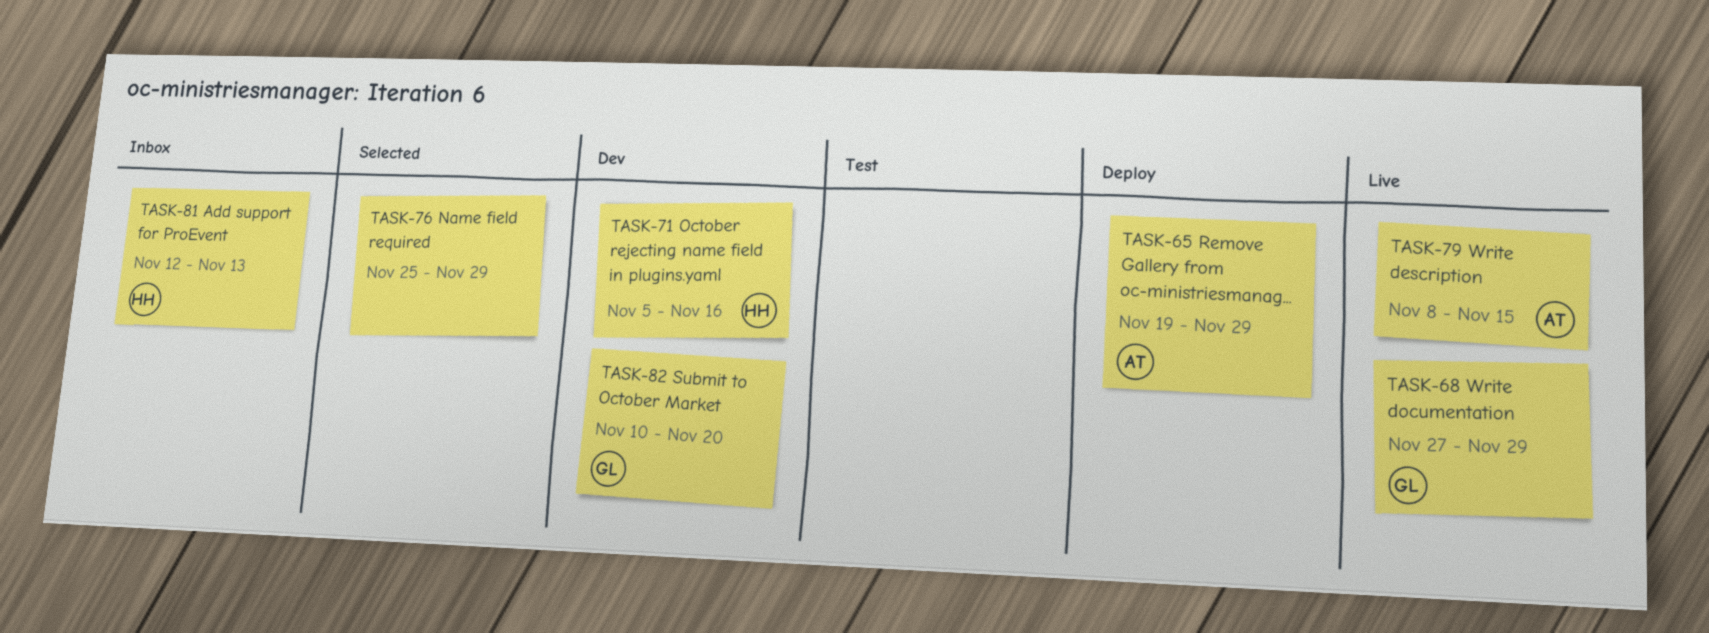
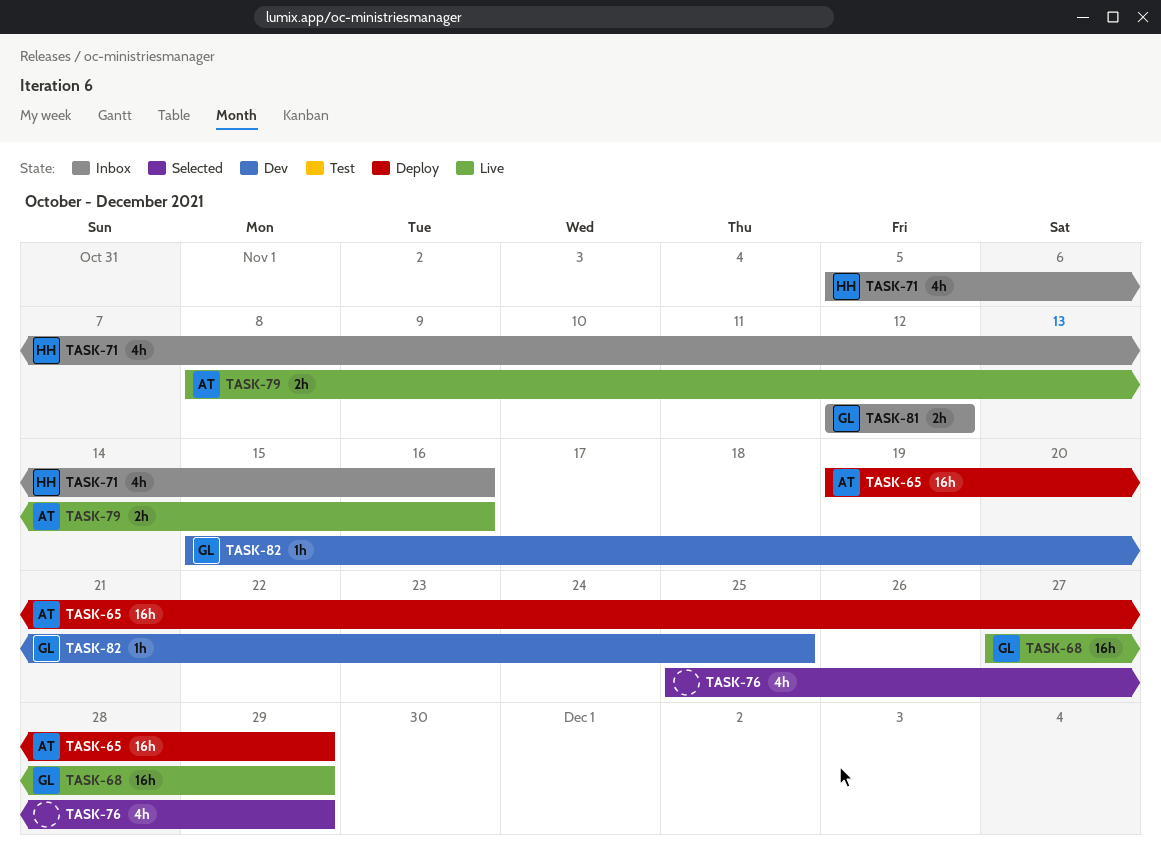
TASK-71, status: Dev -> Inbox
TASK-79, due: Nov 15 -> Nov 16
TASK-81, owner: HH -> GL
TASK-81, due: Nov 13 -> Nov 12
TASK-82, start: Nov 10 -> Nov 15
TASK-82, due: Nov 20 -> Nov 25

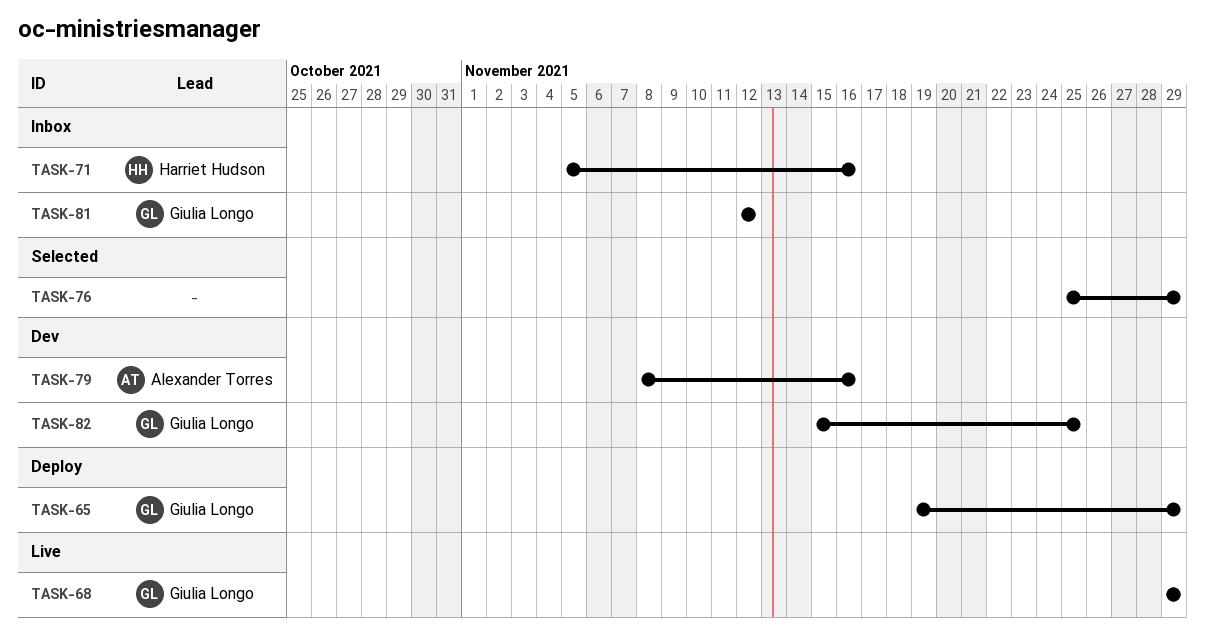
TASK-65, owner: Alexander Torres -> Giulia Longo
TASK-68, start: Nov 27 -> Nov 29
TASK-79, status: Live -> Dev

